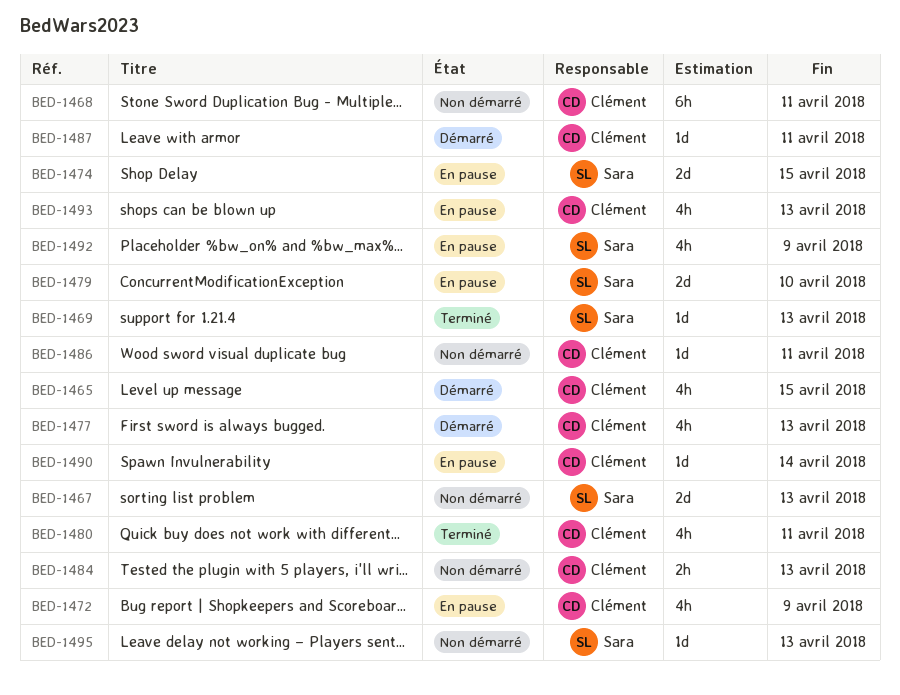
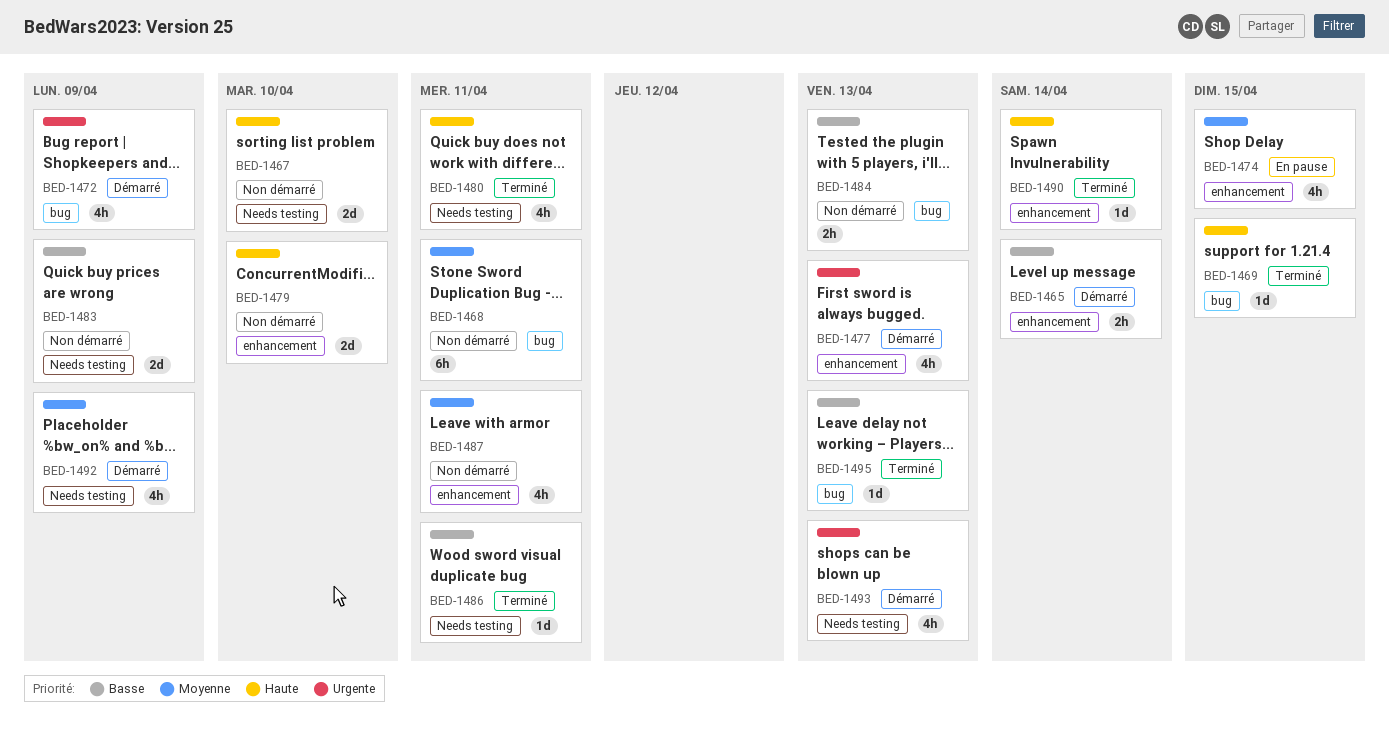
BED-1465, estimate: 4h -> 2h
BED-1465, due: Apr 15 -> Apr 14
BED-1467, due: Apr 13 -> Apr 10
BED-1469, due: Apr 13 -> Apr 15
BED-1472, status: En pause -> Démarré
BED-1474, estimate: 2d -> 4h
BED-1479, status: En pause -> Non démarré
BED-1483: none -> present
BED-1486, status: Non démarré -> Terminé
BED-1487, status: Démarré -> Non démarré
BED-1487, estimate: 1d -> 4h
BED-1490, status: En pause -> Terminé
BED-1492, status: En pause -> Démarré
BED-1493, status: En pause -> Démarré
BED-1495, status: Non démarré -> Terminé

